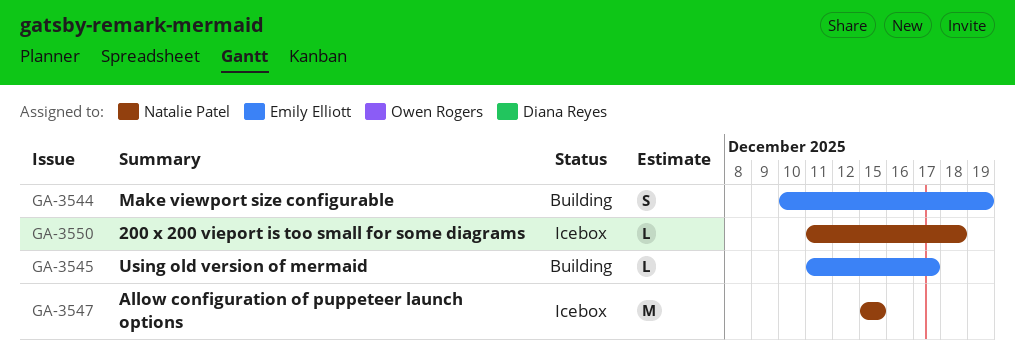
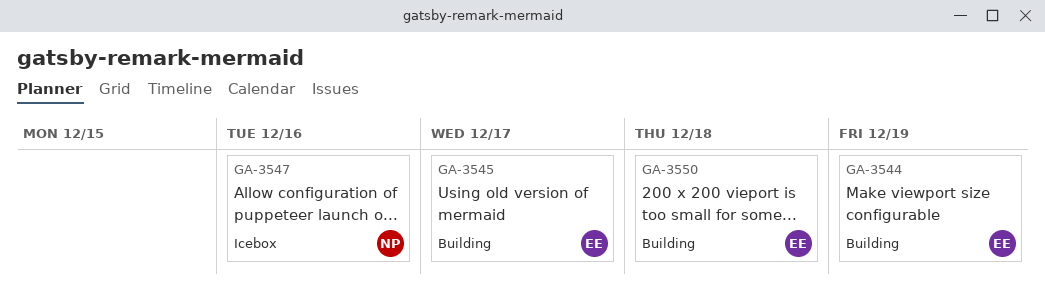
GA-3547, due: Dec 15 -> Dec 16
GA-3550, status: Icebox -> Building
GA-3550, owner: Natalie Patel -> Emily Elliott

